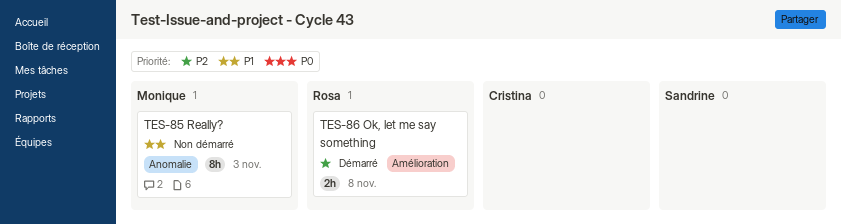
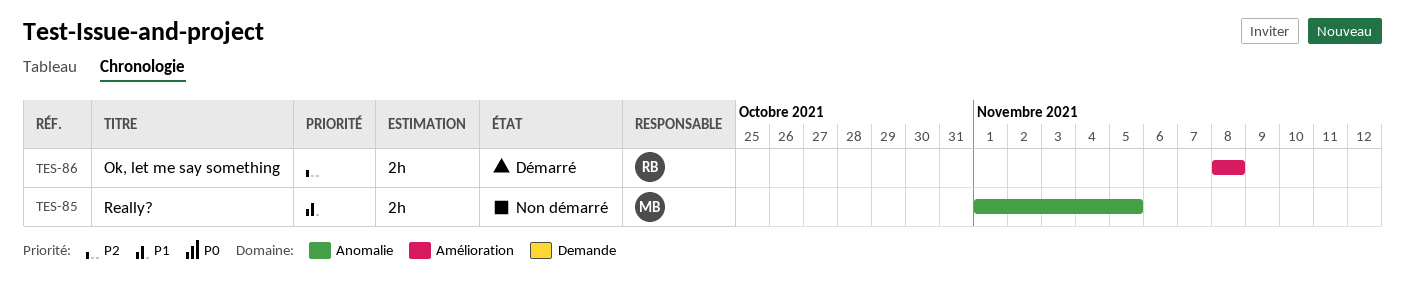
TES-85, estimate: 8h -> 2h
TES-85, due: Nov 3 -> Nov 5

